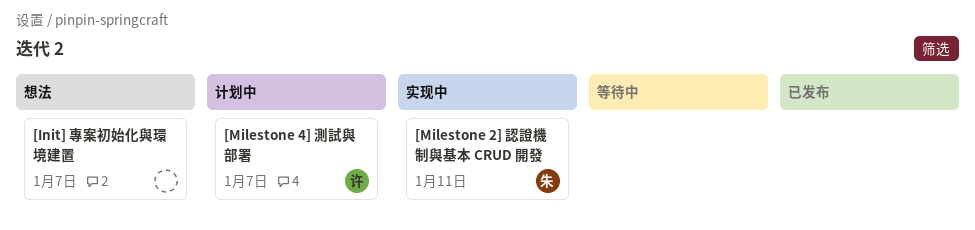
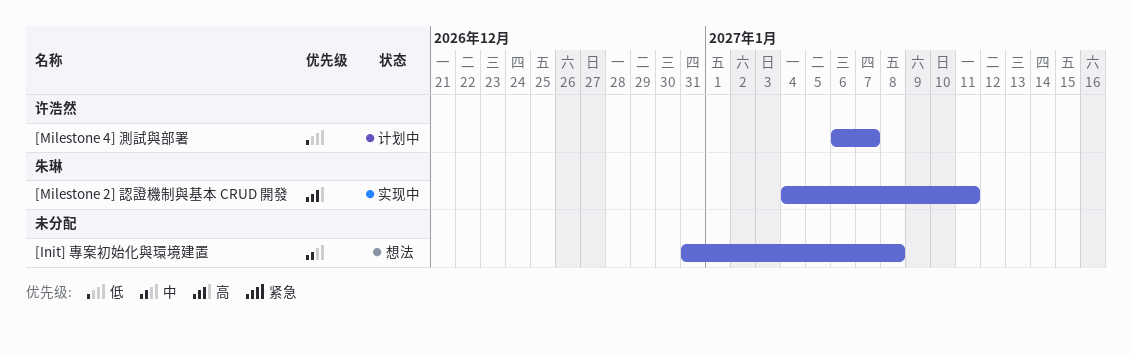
[Init] 專案初始化與環境建置, due: Jan 7 -> Jan 8

